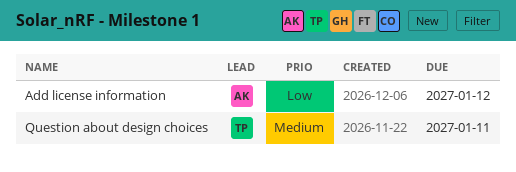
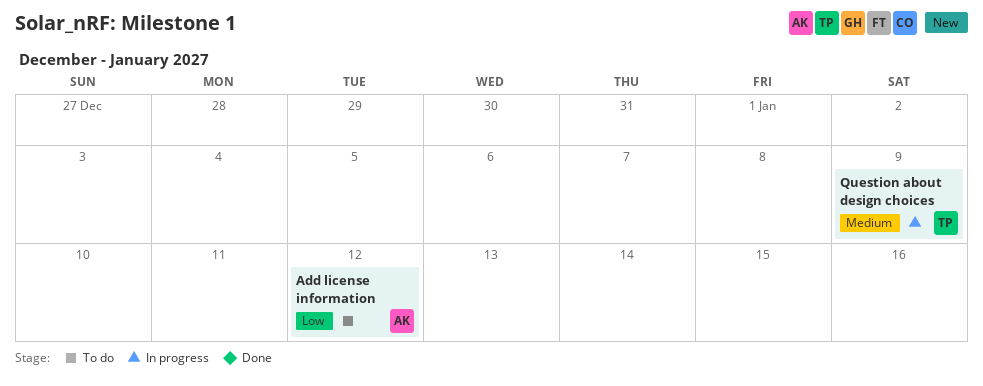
Question about design choices, due: Jan 11 -> Jan 9

